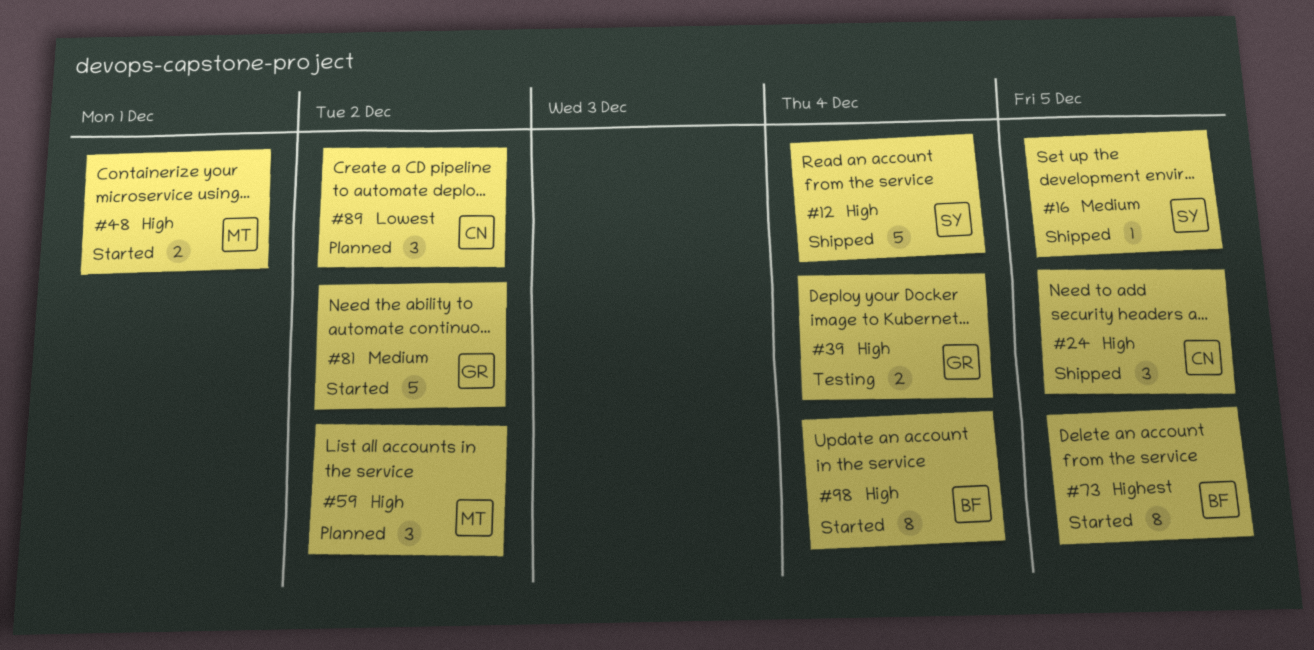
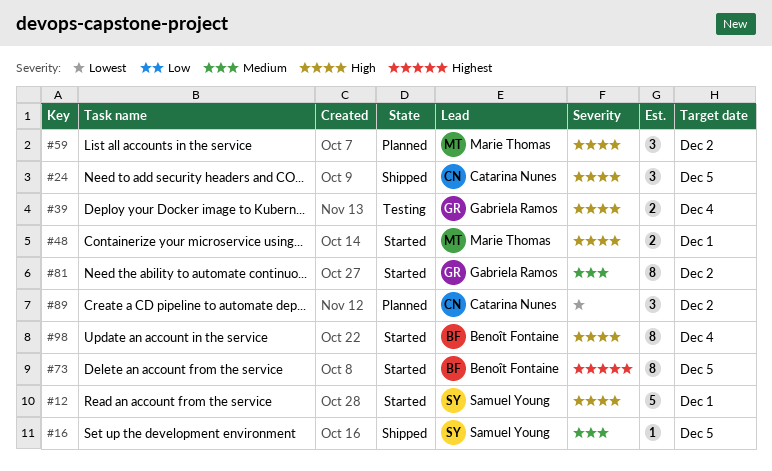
#12, status: Shipped -> Started
#12, due: Dec 4 -> Dec 1
#81, estimate: 5 -> 8

